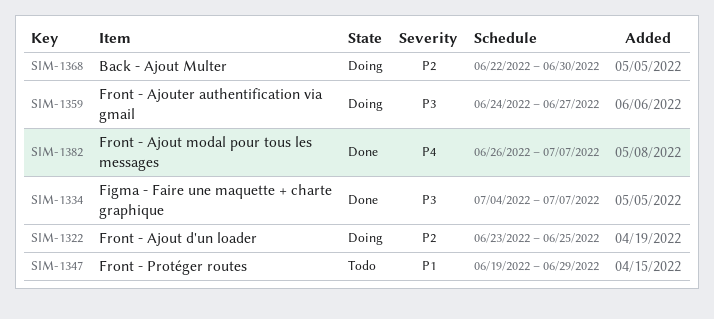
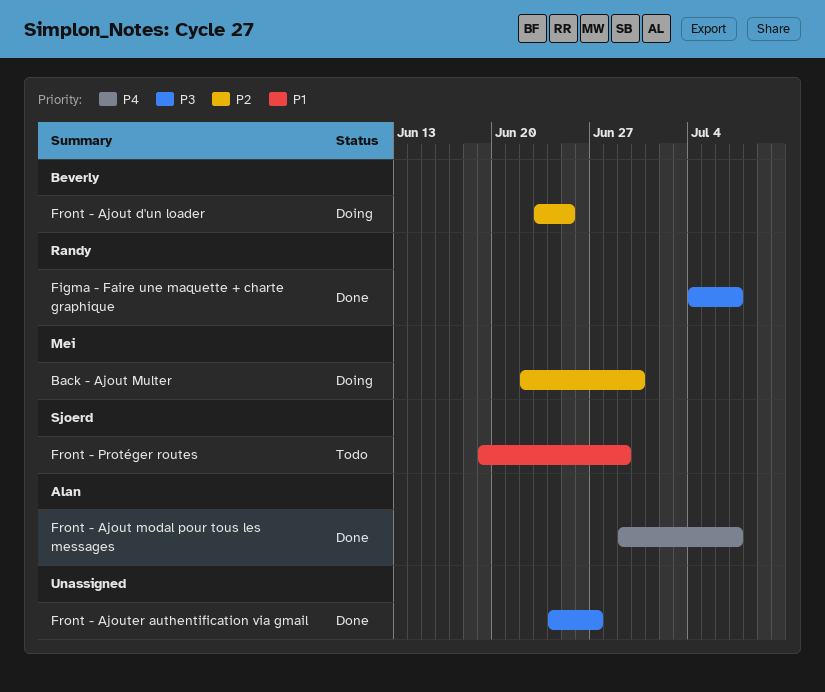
Front - Ajout modal pour tous les messages, start: Jun 26 -> Jun 29
Front - Ajouter authentification via gmail, status: Doing -> Done

